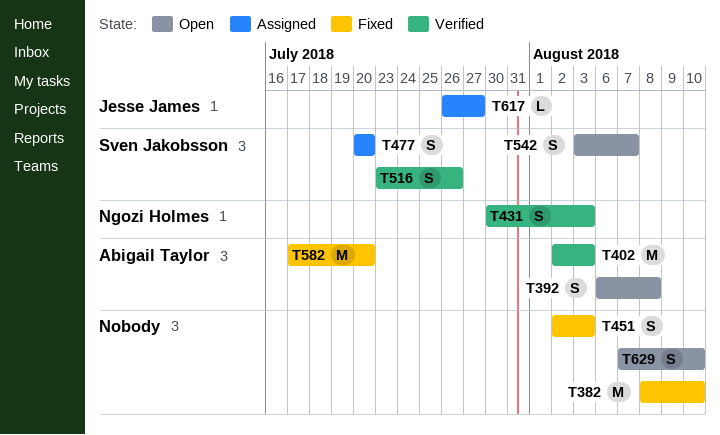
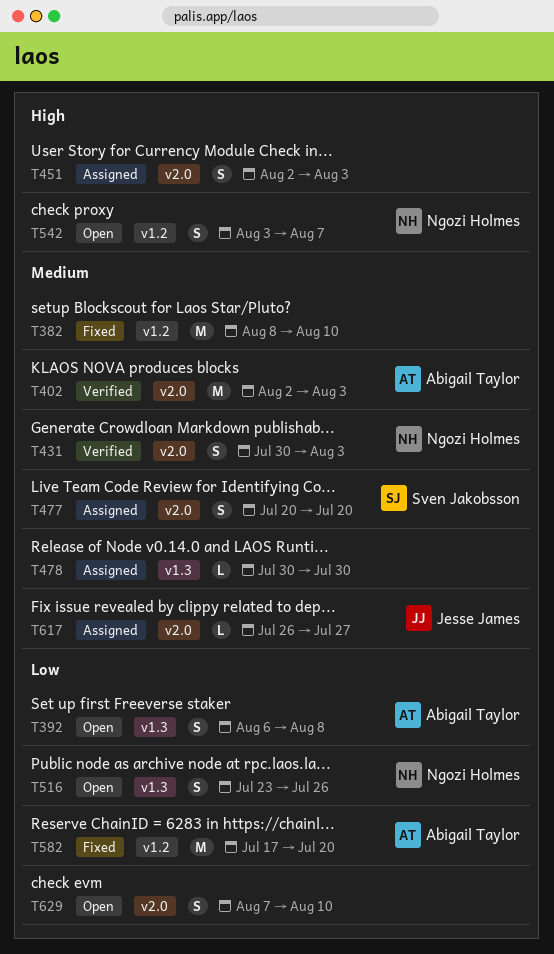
T451, status: Fixed -> Assigned
T478: none -> present
T516, status: Verified -> Open
T516, owner: Sven Jakobsson -> Ngozi Holmes
T542, owner: Sven Jakobsson -> Ngozi Holmes

